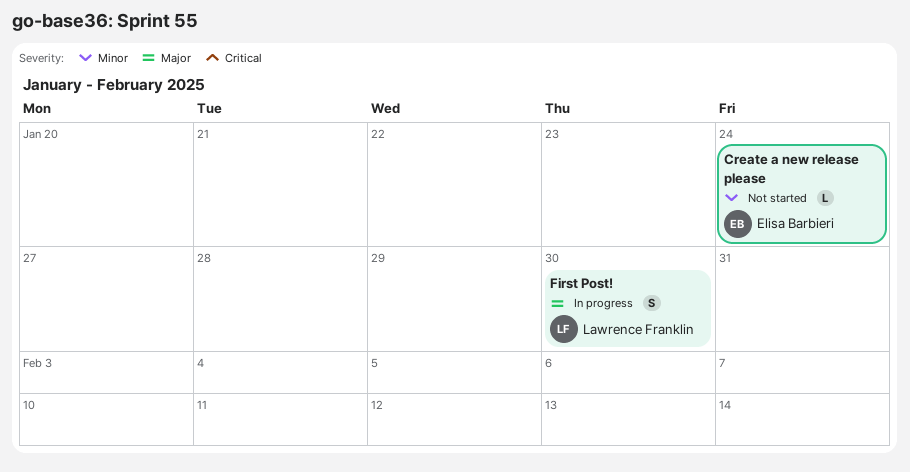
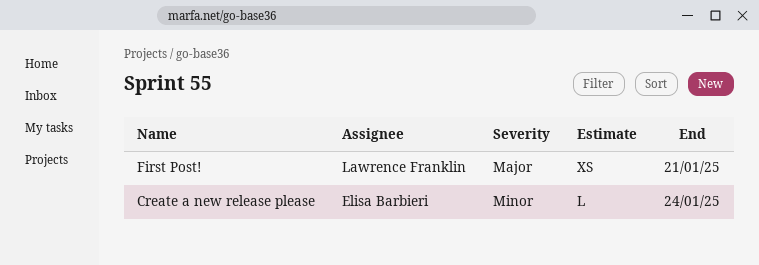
First Post!, estimate: S -> XS
First Post!, due: Jan 30 -> Jan 21

